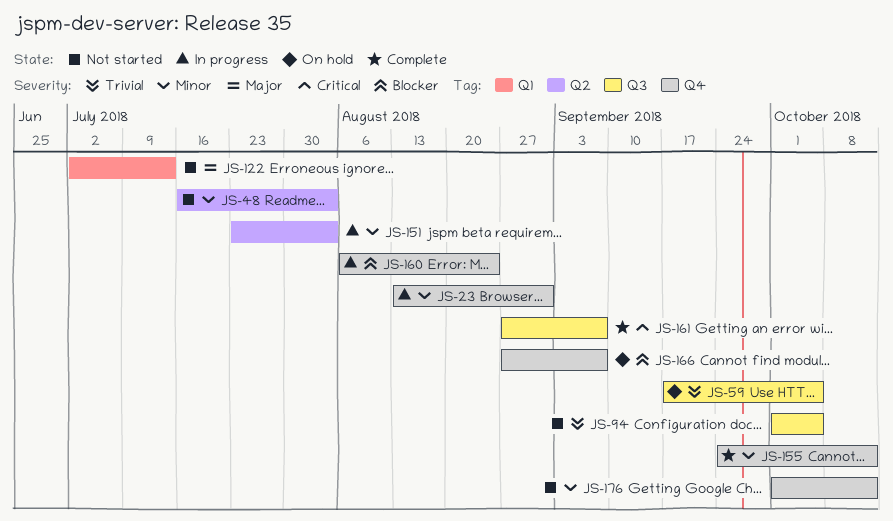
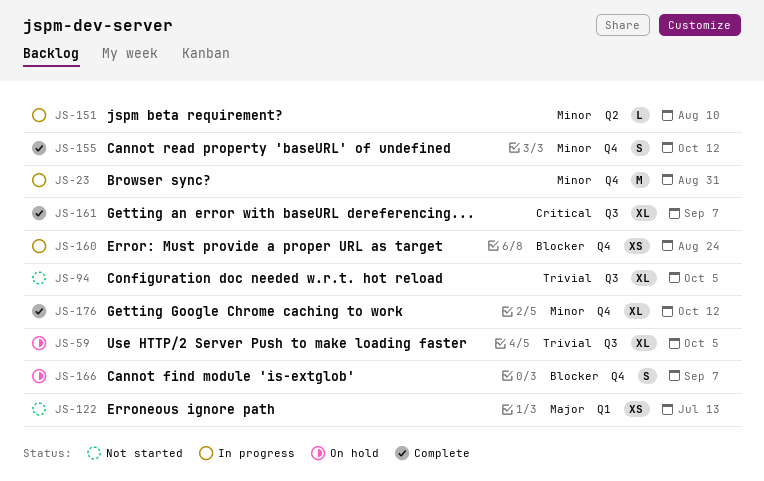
JS-48: present -> none
JS-151, due: Aug 3 -> Aug 10
JS-176, status: Not started -> Complete

